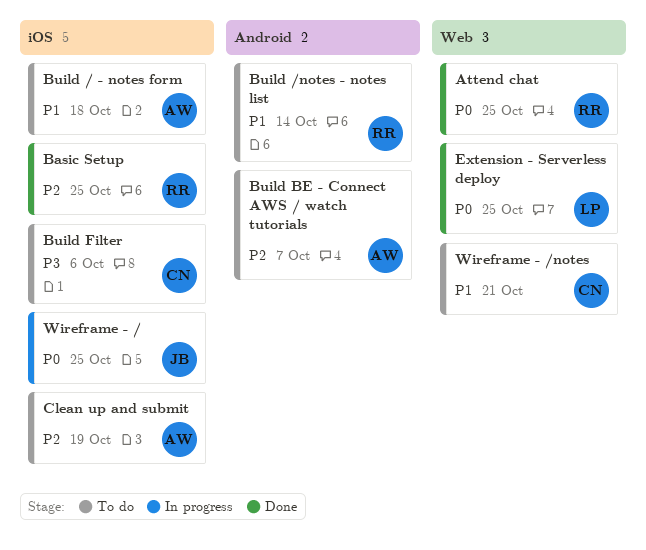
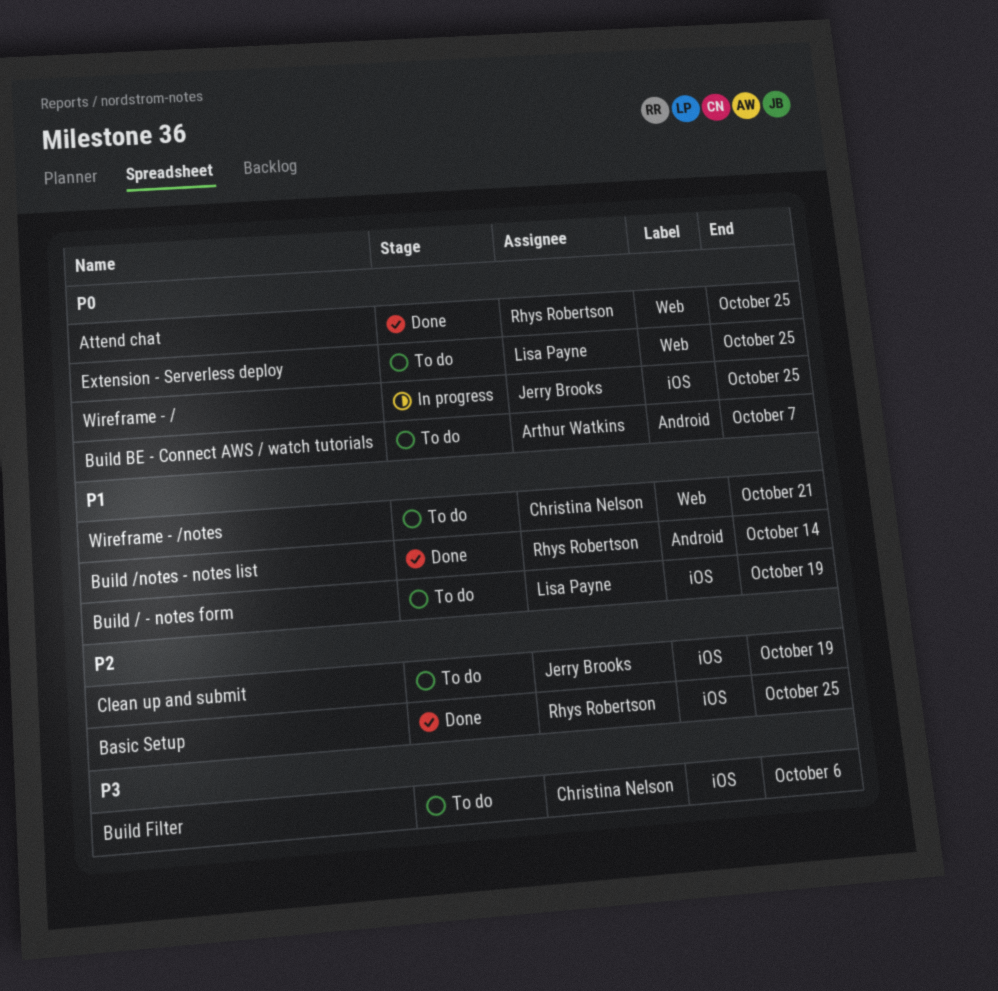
Build / - notes form, owner: Arthur Watkins -> Lisa Payne
Build / - notes form, due: Oct 18 -> Oct 19
Build /notes - notes list, status: To do -> Done
Build BE - Connect AWS / watch tutorials, priority: P2 -> P0
Clean up and submit, owner: Arthur Watkins -> Jerry Brooks
Extension - Serverless deploy, status: Done -> To do

